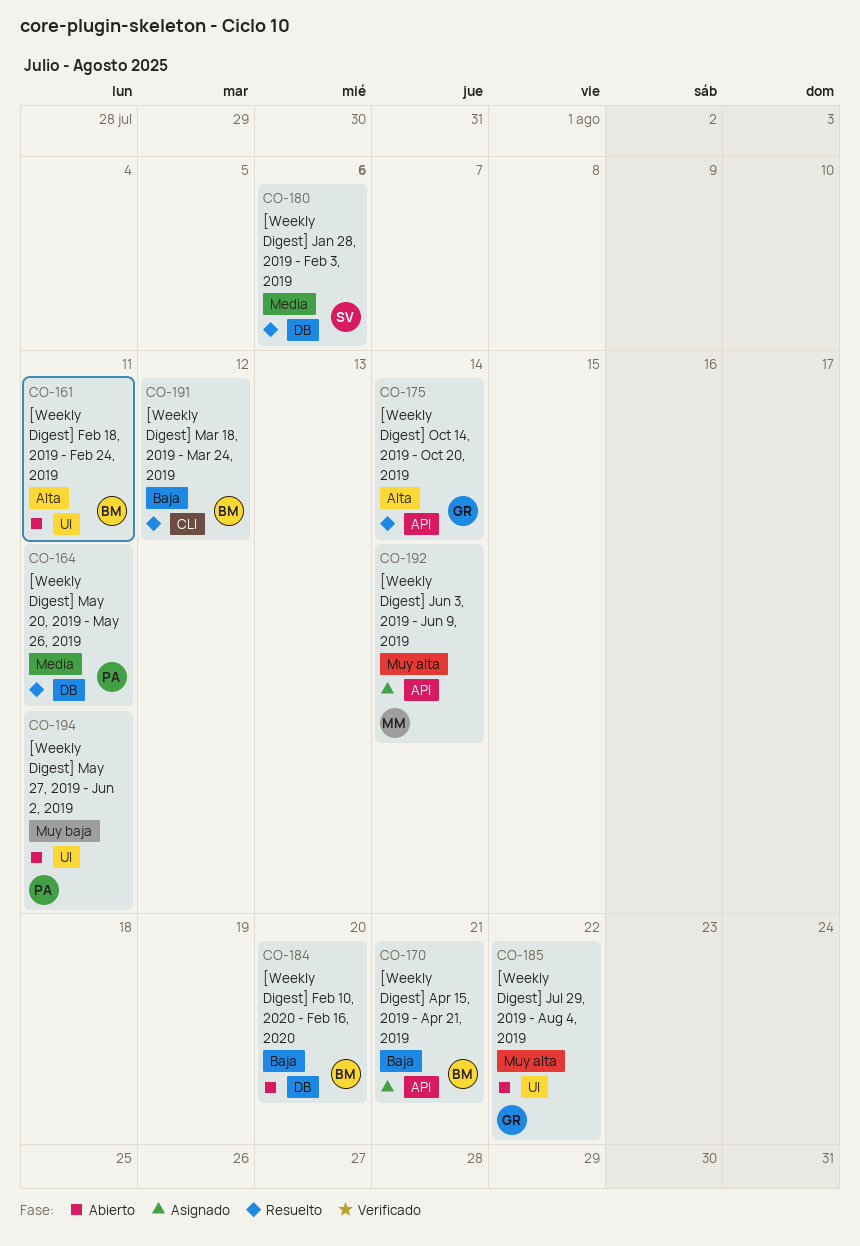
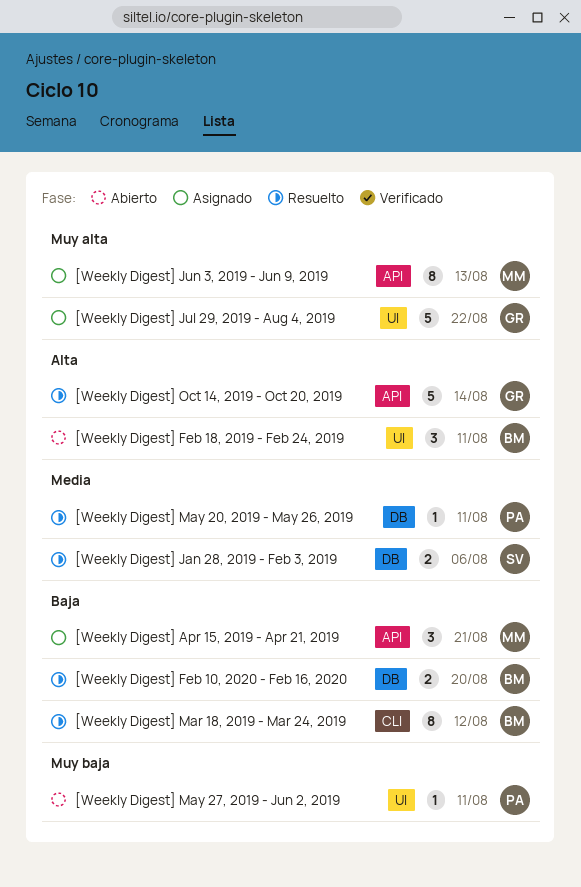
[Weekly Digest] Apr 15, 2019 - Apr 21, 2019, owner: BM -> MM
[Weekly Digest] Feb 10, 2020 - Feb 16, 2020, status: Abierto -> Resuelto
[Weekly Digest] Jul 29, 2019 - Aug 4, 2019, status: Abierto -> Asignado
[Weekly Digest] Jun 3, 2019 - Jun 9, 2019, due: Aug 14 -> Aug 13

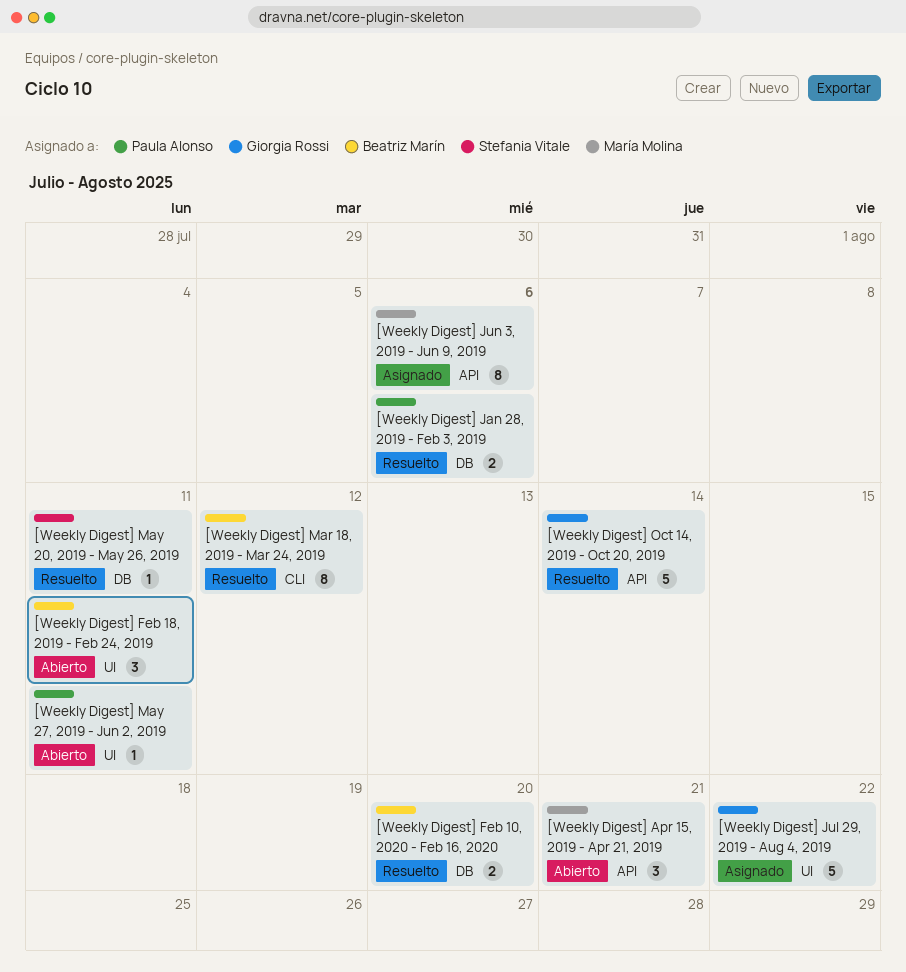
[Weekly Digest] Apr 15, 2019 - Apr 21, 2019, status: Asignado -> Abierto
[Weekly Digest] Jan 28, 2019 - Feb 3, 2019, owner: Stefania Vitale -> Paula Alonso
[Weekly Digest] Jun 3, 2019 - Jun 9, 2019, due: Aug 13 -> Aug 6
[Weekly Digest] May 20, 2019 - May 26, 2019, owner: Paula Alonso -> Stefania Vitale

